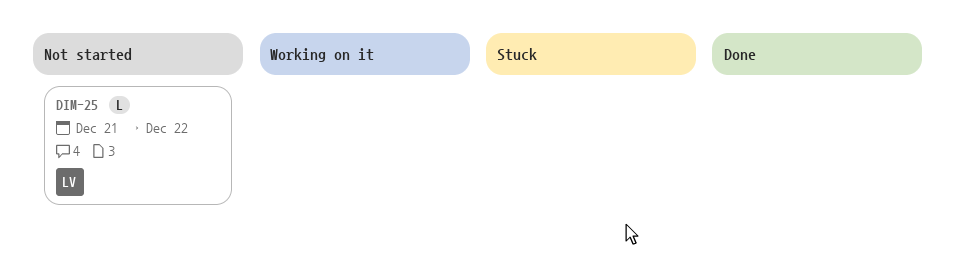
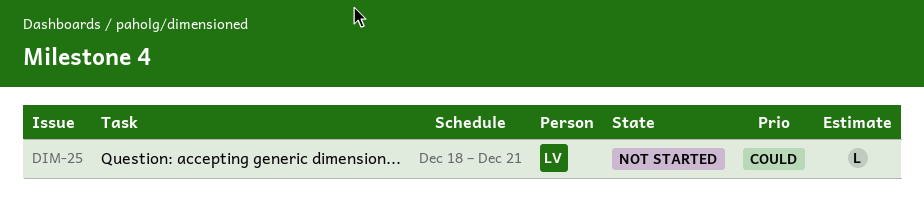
DIM-25, start: Dec 21 -> Dec 18
DIM-25, due: Dec 22 -> Dec 21

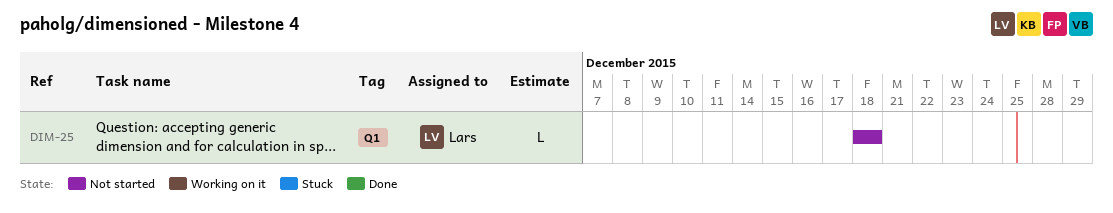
DIM-25, due: Dec 21 -> Dec 18

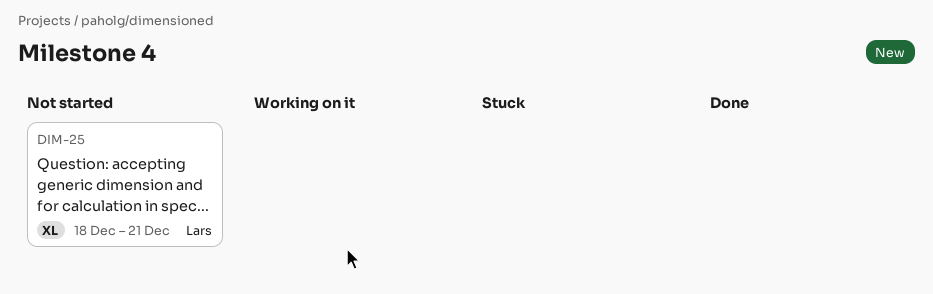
DIM-25, estimate: L -> XL
DIM-25, due: Dec 18 -> Dec 21

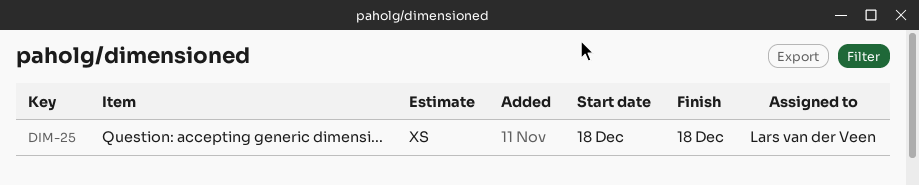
DIM-25, estimate: XL -> XS
DIM-25, due: Dec 21 -> Dec 18

